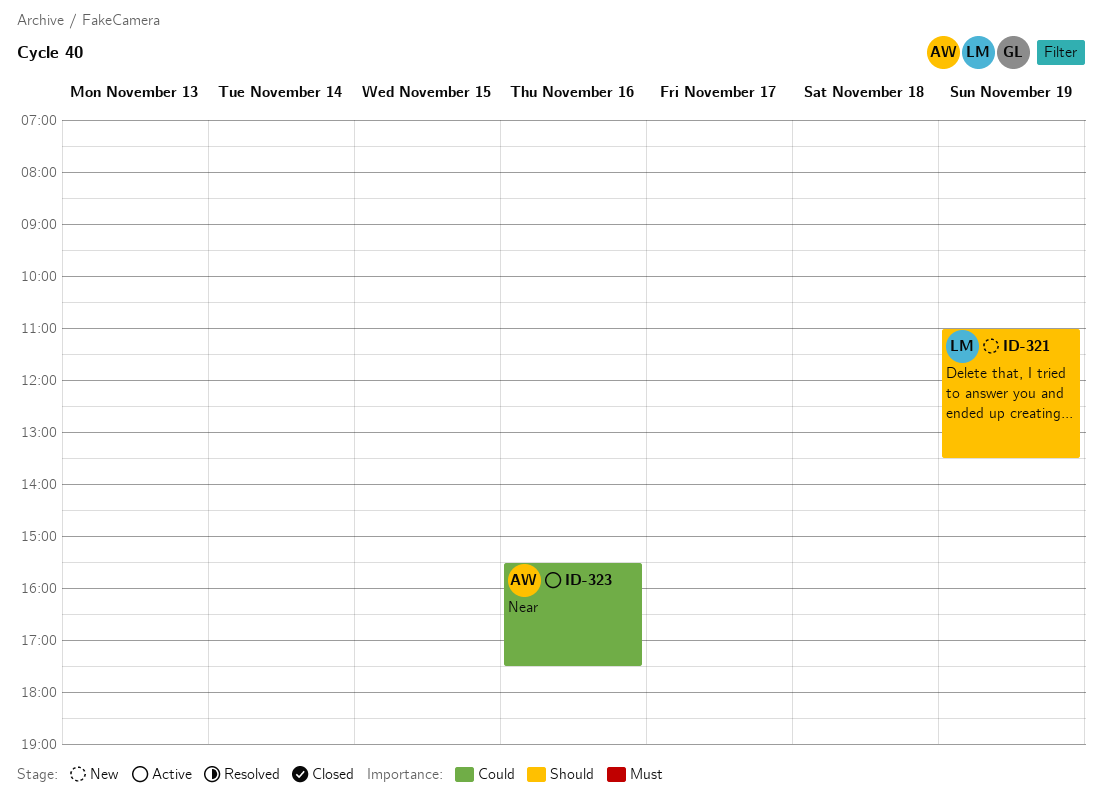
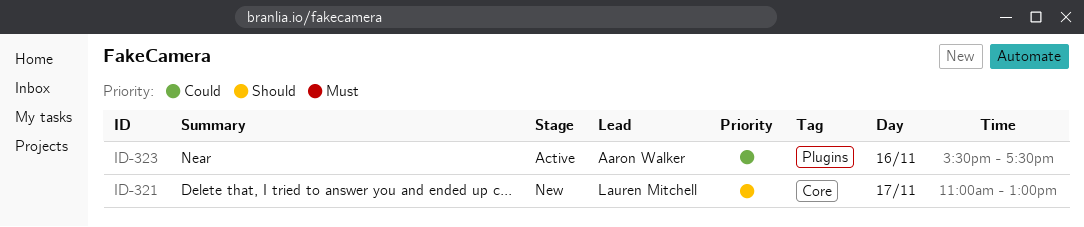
ID-321, day: Nov 19 -> Nov 17
ID-321, ends: 13:30 -> 13:00

